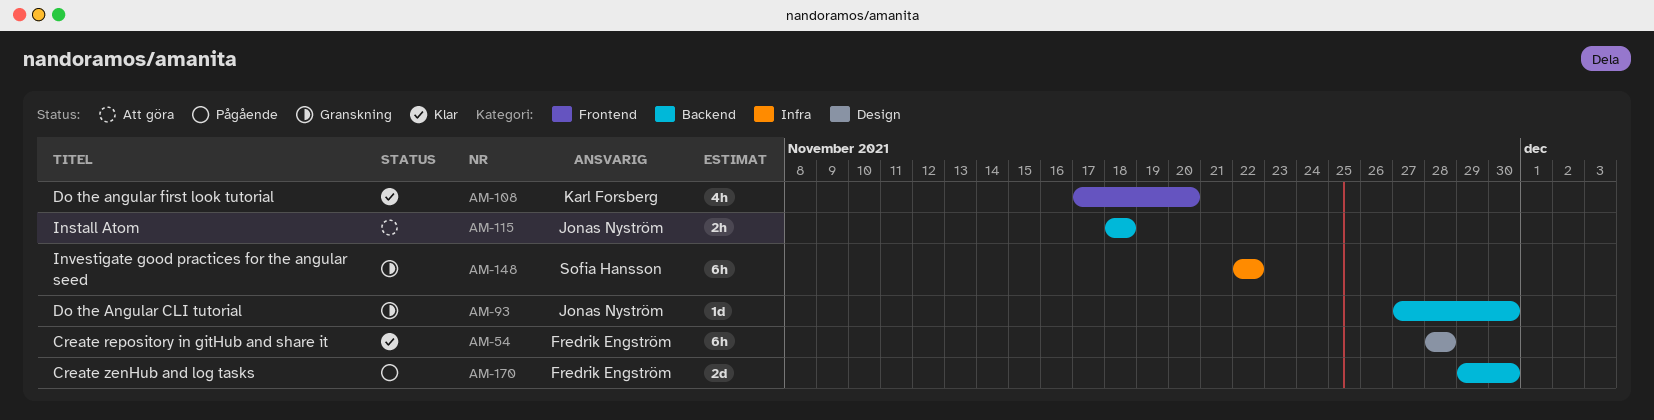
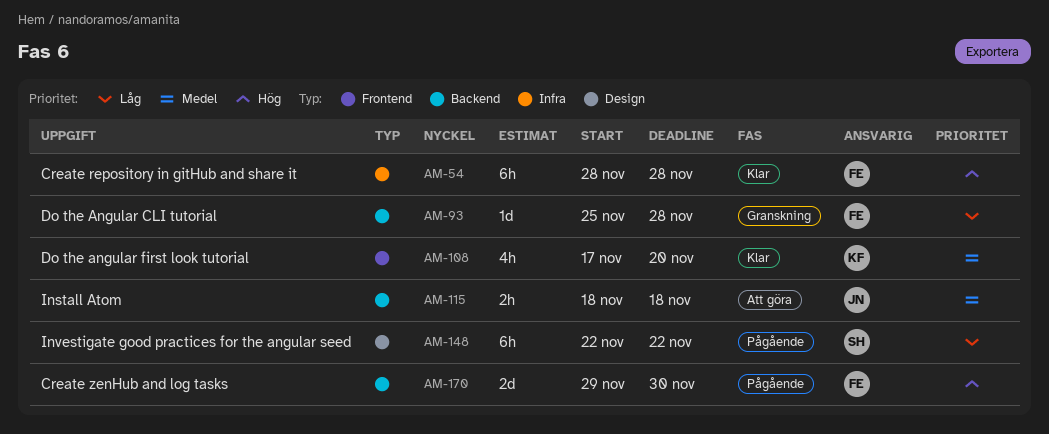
AM-54, label: Design -> Infra
AM-93, owner: Jonas Nyström -> Fredrik Engström
AM-93, start: Nov 27 -> Nov 25
AM-93, due: Nov 30 -> Nov 28
AM-148, status: Granskning -> Pågående
AM-148, label: Infra -> Design

